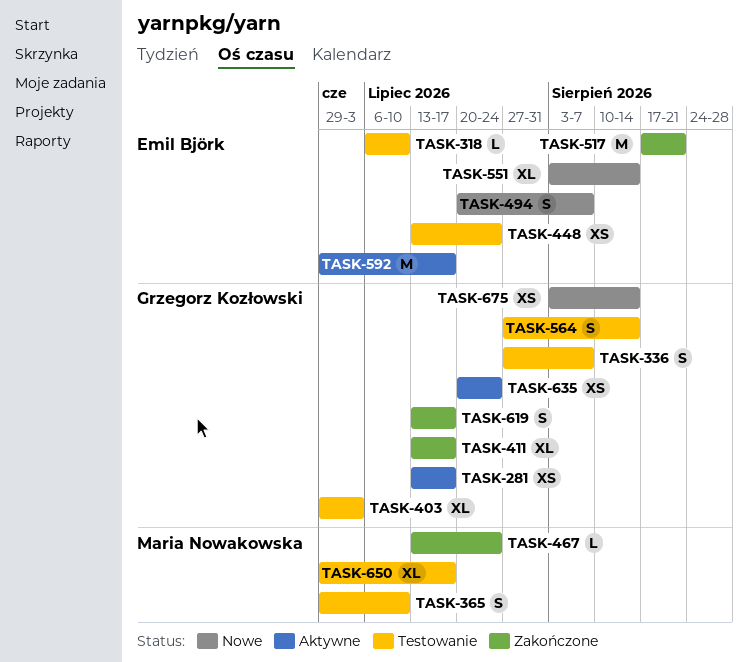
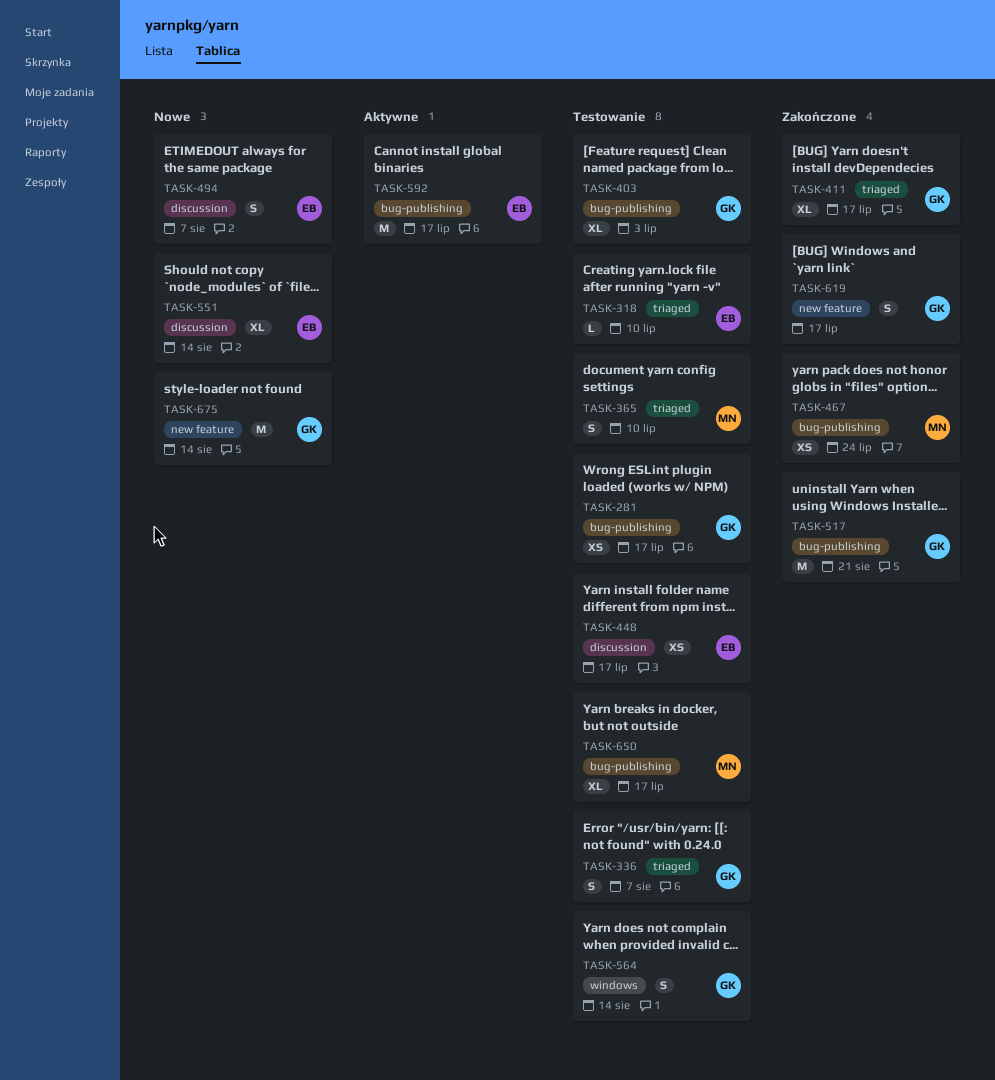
TASK-281, status: Aktywne -> Testowanie
TASK-448, due: Jul 24 -> Jul 17
TASK-467, estimate: L -> XS
TASK-517, owner: Emil Björk -> Grzegorz Kozłowski
TASK-635: present -> none
TASK-675, estimate: XS -> M

